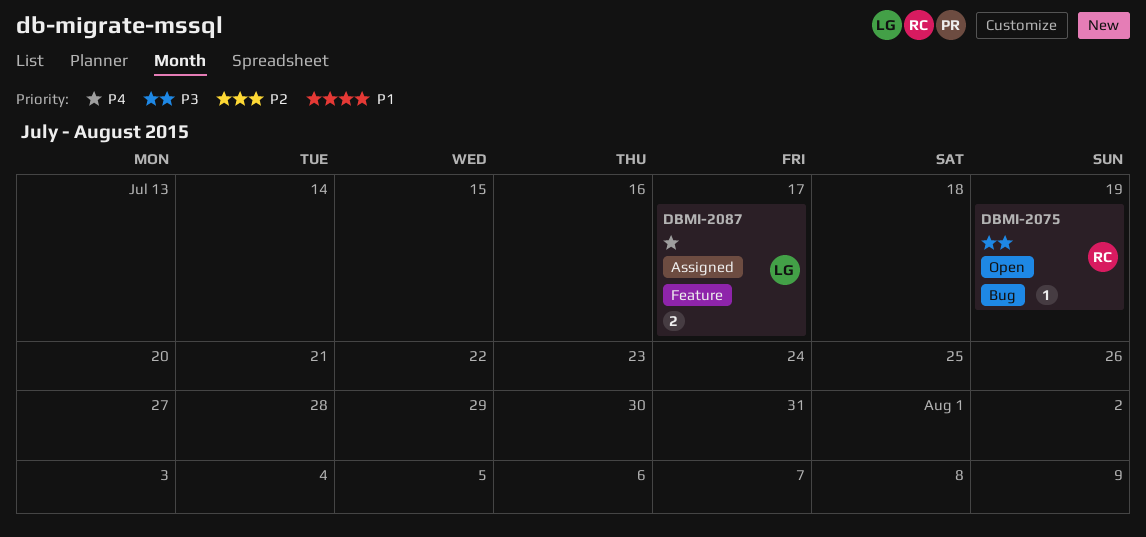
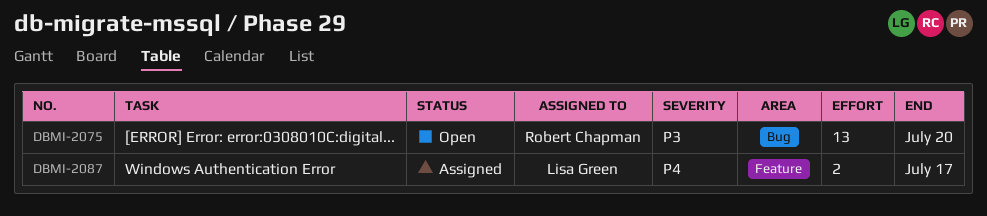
DBMI-2075, estimate: 1 -> 13
DBMI-2075, due: Jul 19 -> Jul 20

